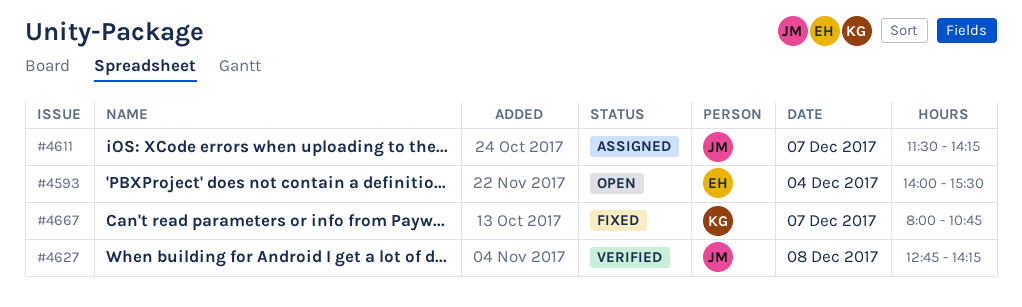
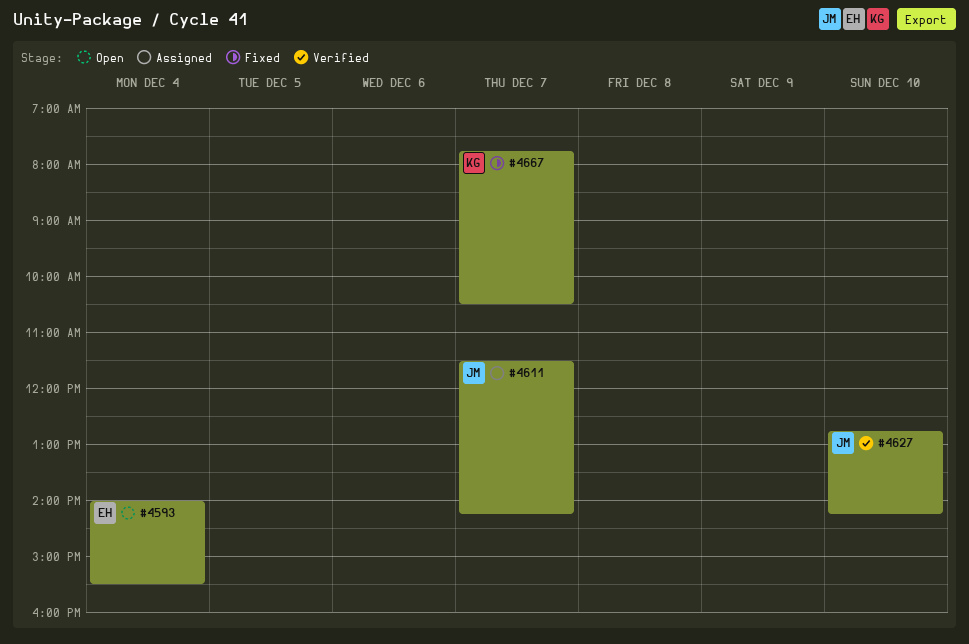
#4627, day: Dec 8 -> Dec 10
#4667, begins: 08:00 -> 07:45
#4667, ends: 10:45 -> 10:30

